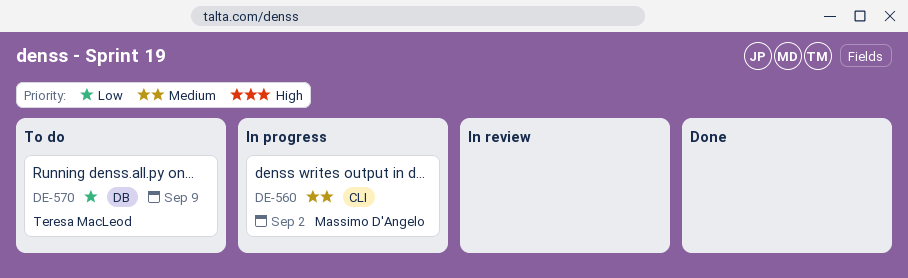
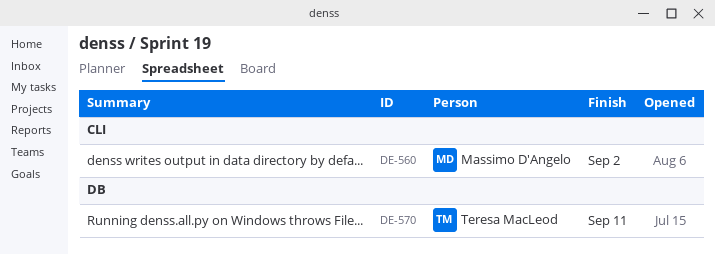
DE-570, due: Sep 9 -> Sep 11

